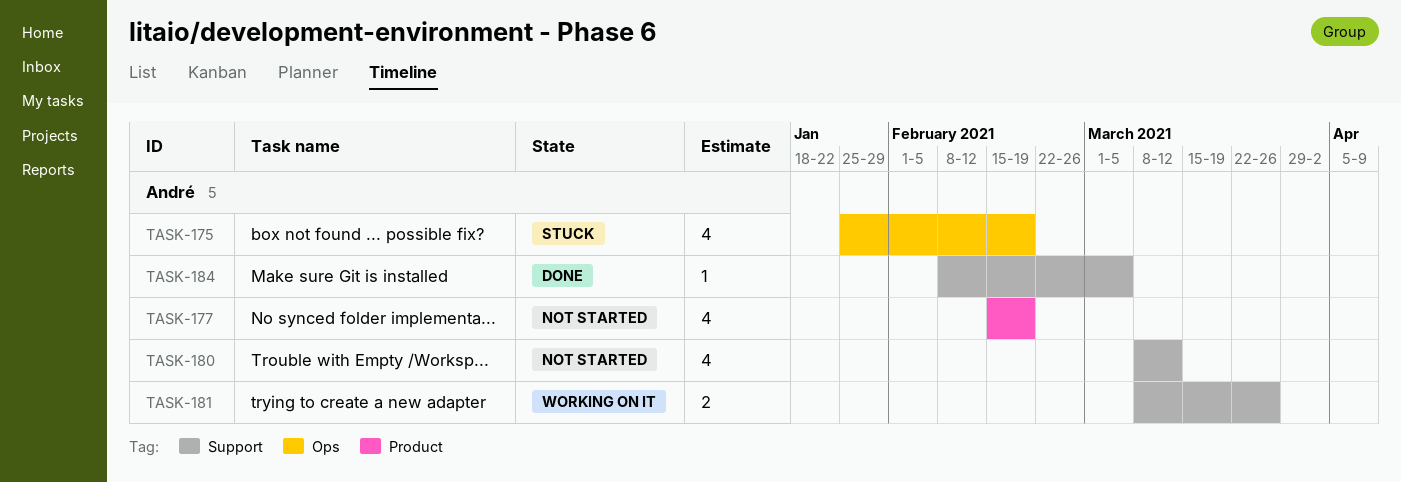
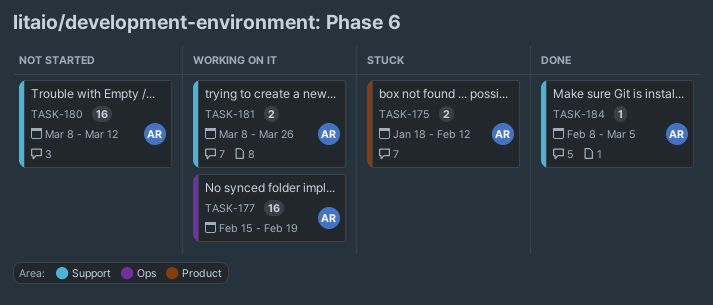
TASK-175, label: Ops -> Product
TASK-175, estimate: 4 -> 2
TASK-175, start: Jan 25 -> Jan 18
TASK-175, due: Feb 19 -> Feb 12
TASK-177, status: Not started -> Working on it
TASK-177, label: Product -> Ops
TASK-177, estimate: 4 -> 16
TASK-180, estimate: 4 -> 16

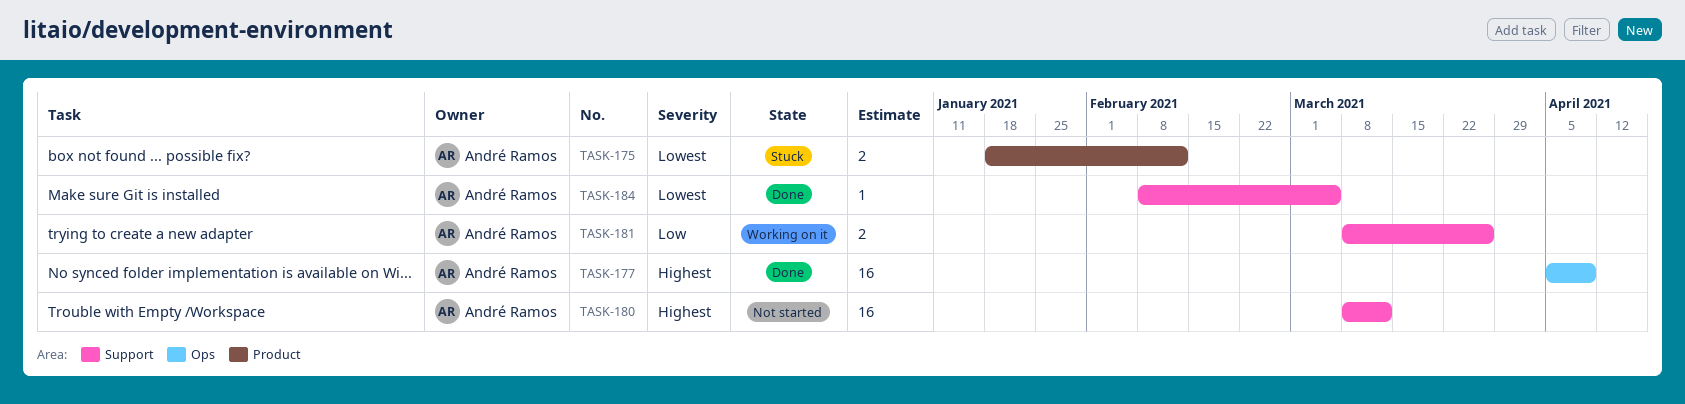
TASK-177, status: Working on it -> Done
TASK-177, start: Feb 15 -> Apr 5
TASK-177, due: Feb 19 -> Apr 9

